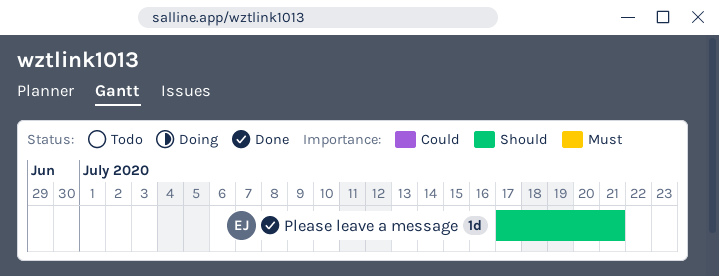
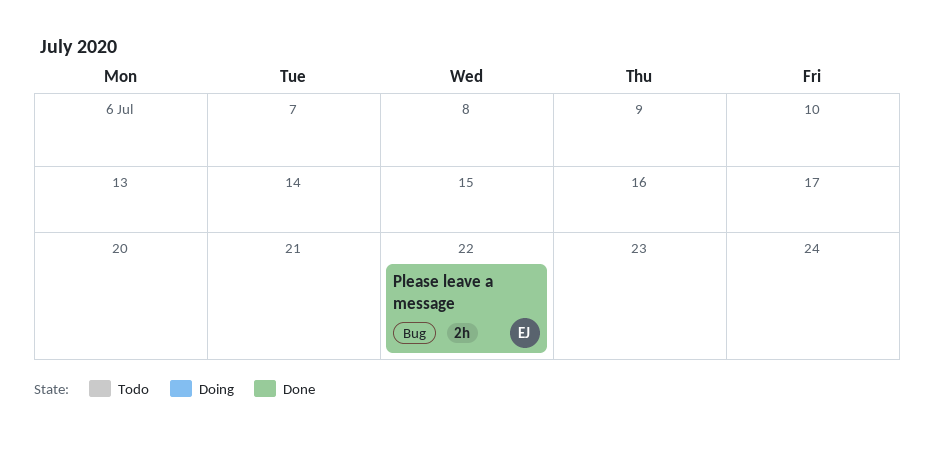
Please leave a message, estimate: 1d -> 2h
Please leave a message, due: Jul 21 -> Jul 22

